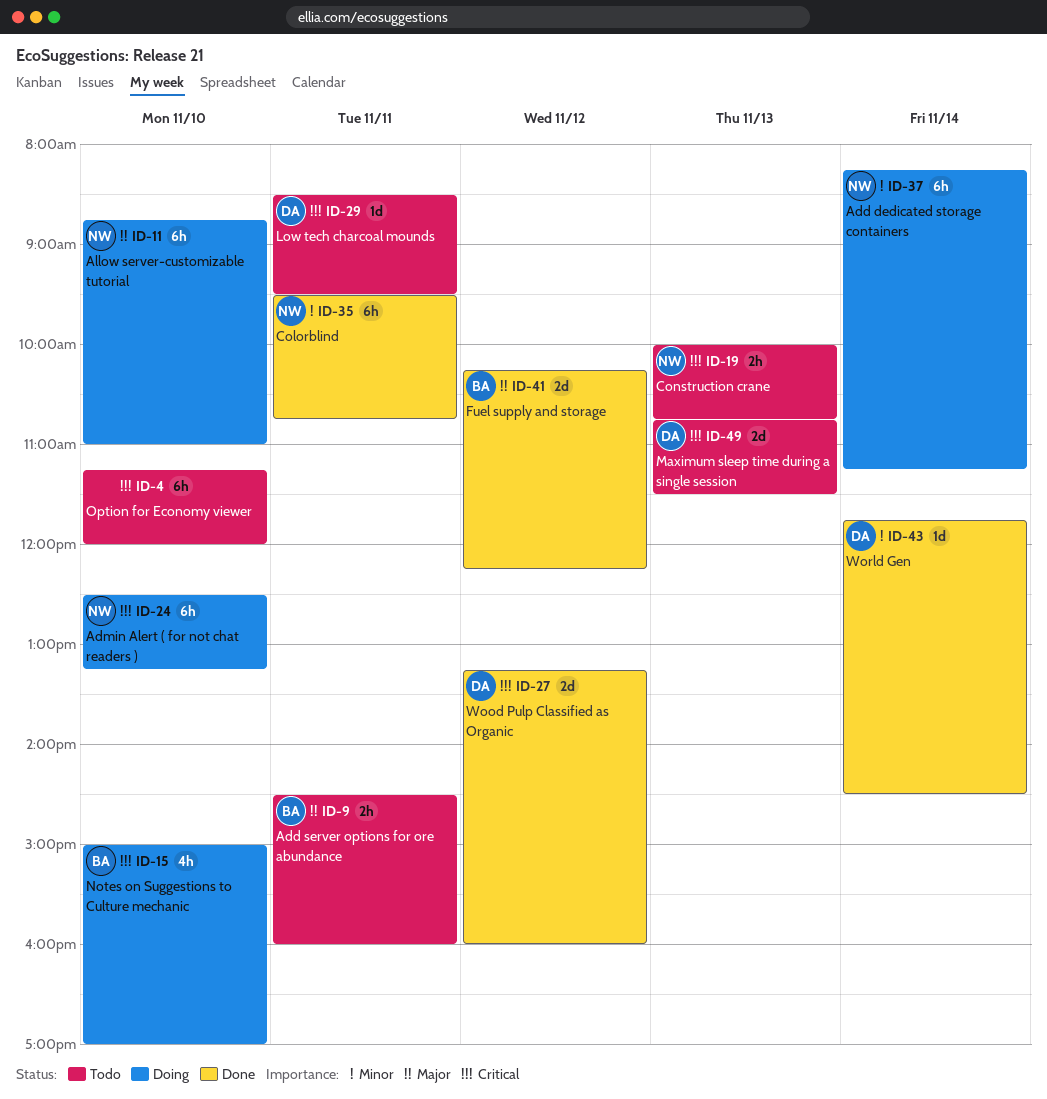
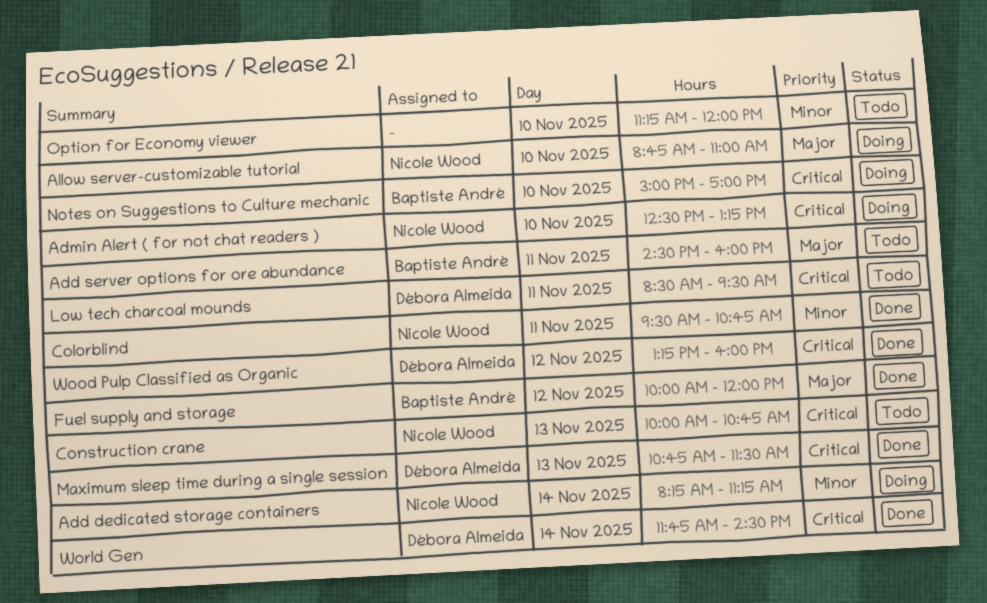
Fuel supply and storage, begins: 10:15 -> 10:00
Fuel supply and storage, ends: 12:15 -> 12:00
Maximum sleep time during a single session, status: Todo -> Done
Option for Economy viewer, priority: Critical -> Minor
World Gen, priority: Minor -> Critical

